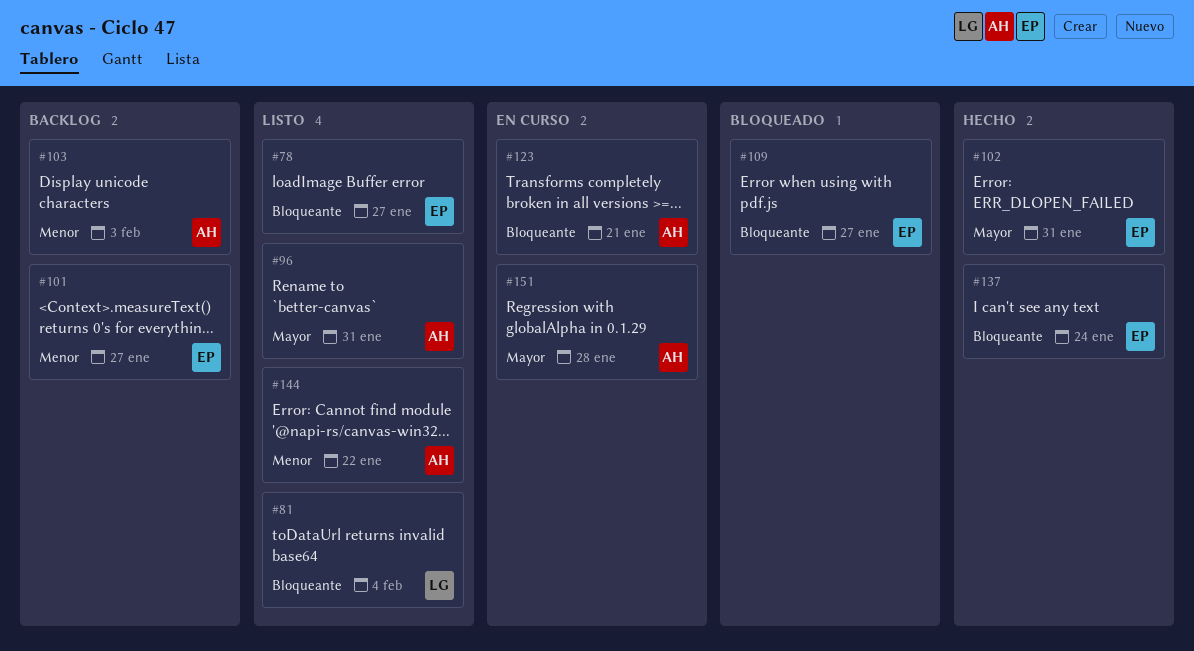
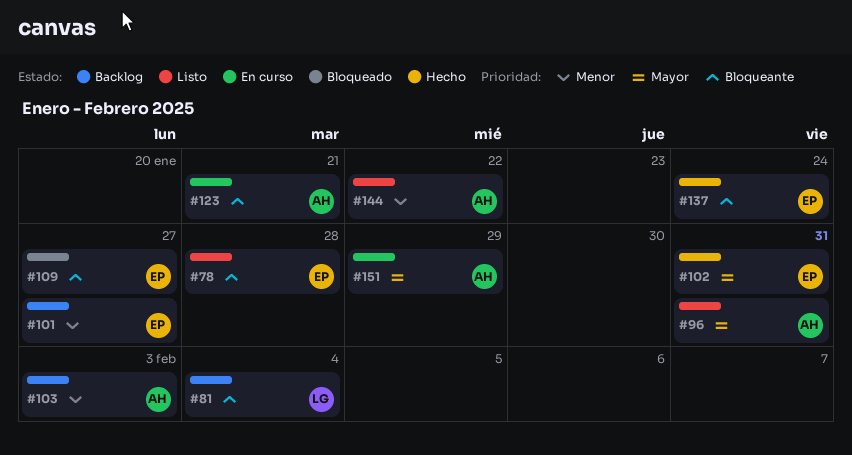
#78, due: Jan 27 -> Jan 28
#81, status: Listo -> Backlog
#151, due: Jan 28 -> Jan 29

